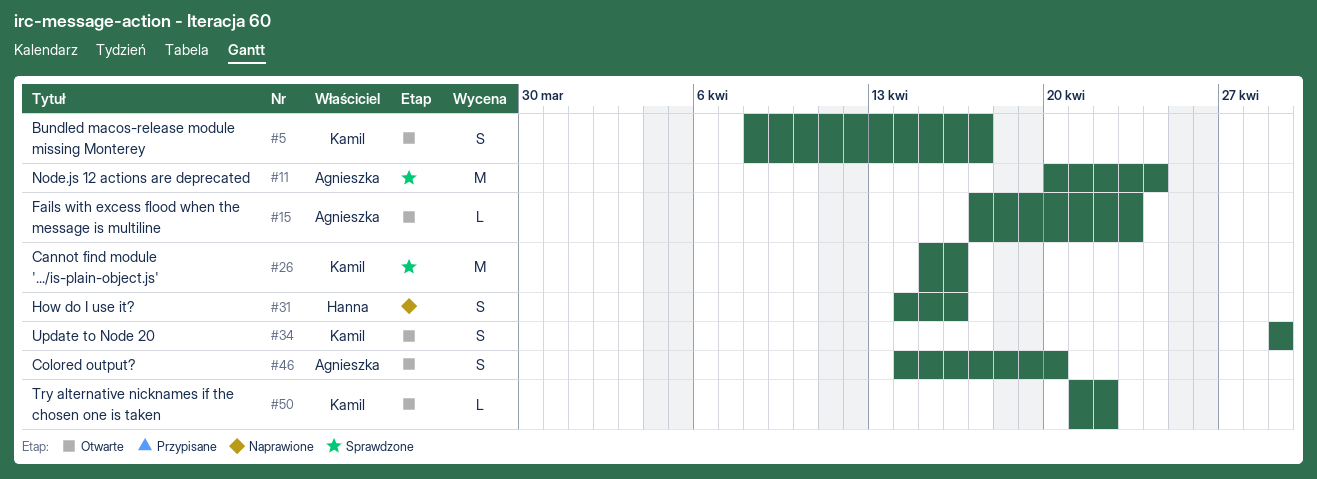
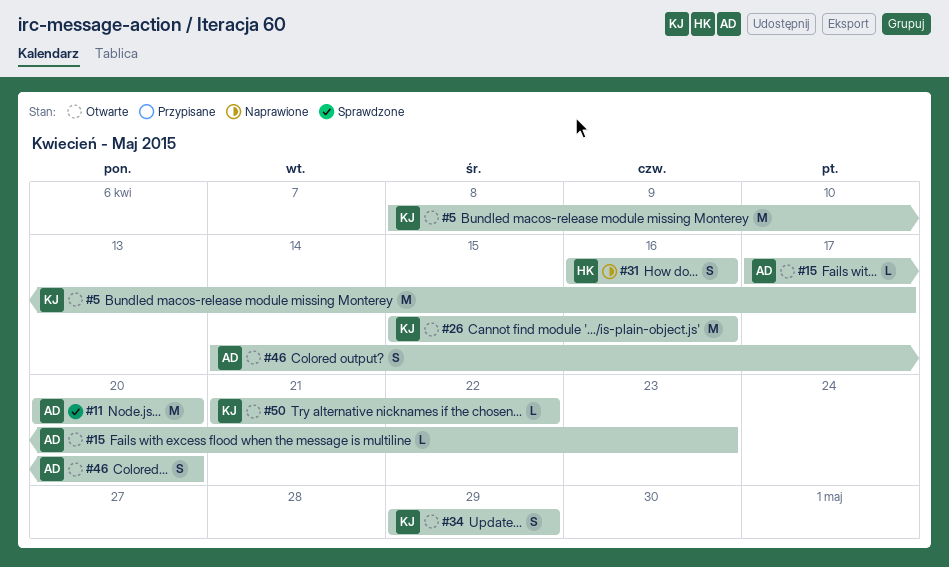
#5, estimate: S -> M
#11, due: Apr 24 -> Apr 20
#26, status: Sprawdzone -> Otwarte
#31, start: Apr 14 -> Apr 16

